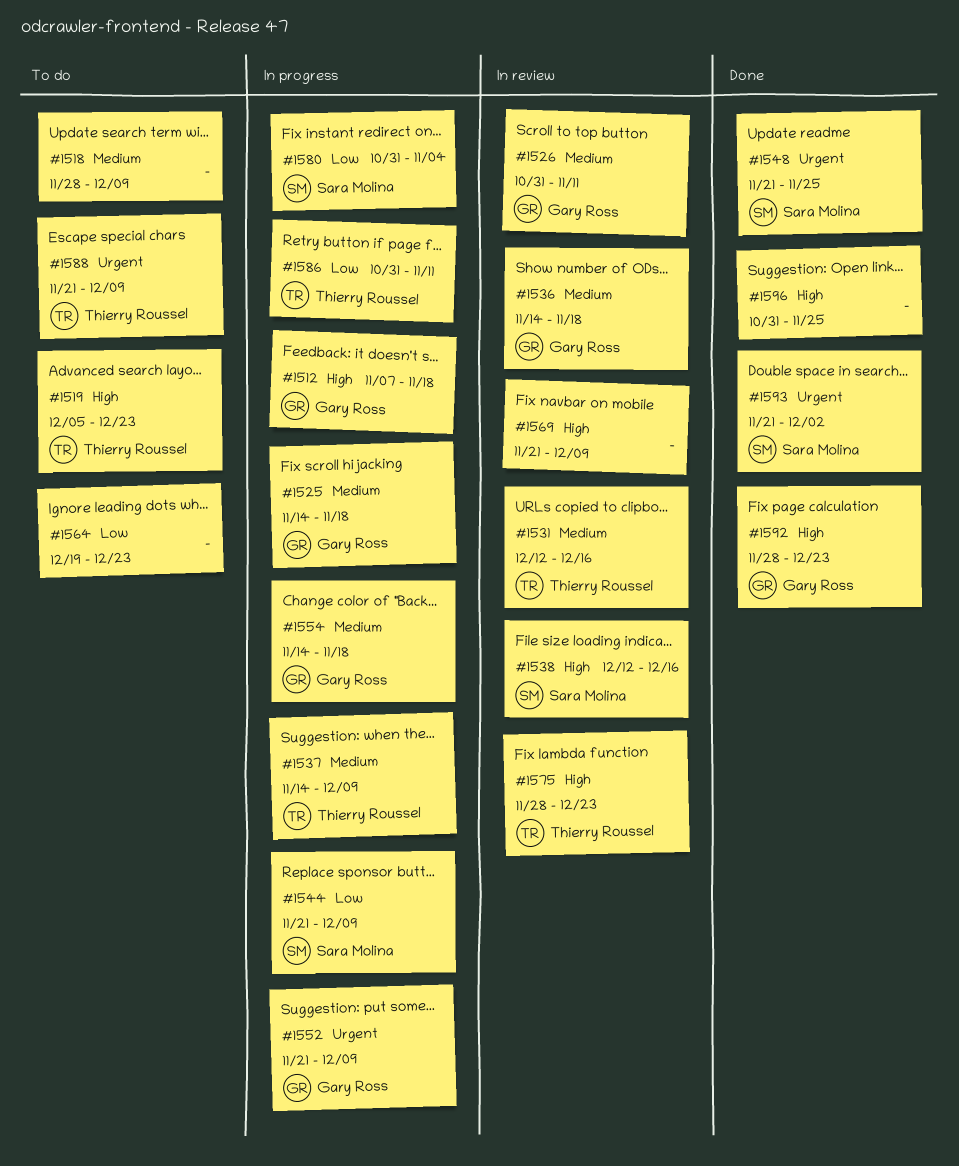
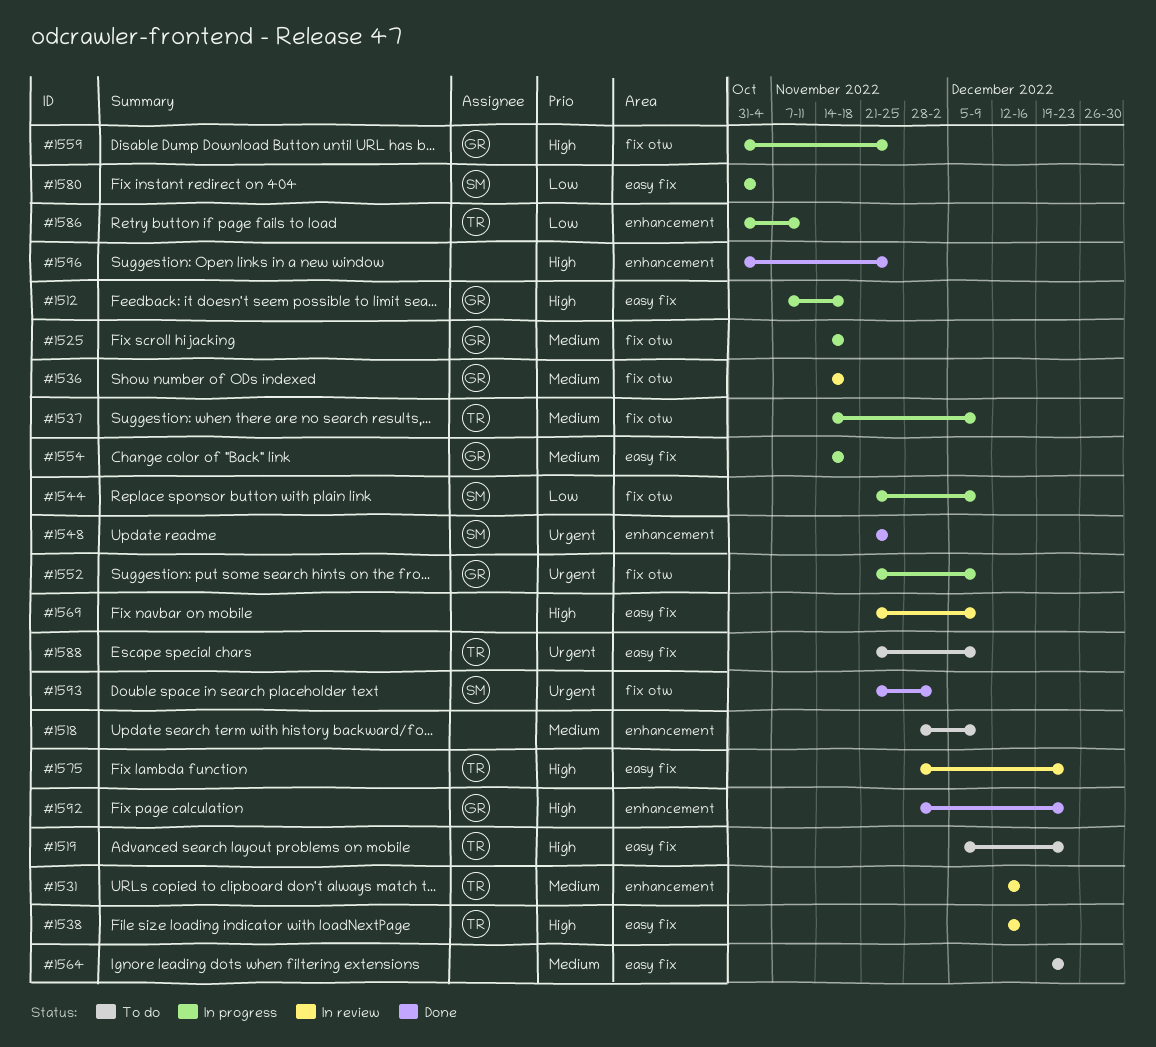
#1526: present -> none
#1538, owner: Sara Molina -> Thierry Roussel
#1559: none -> present
#1564, priority: Low -> Medium

